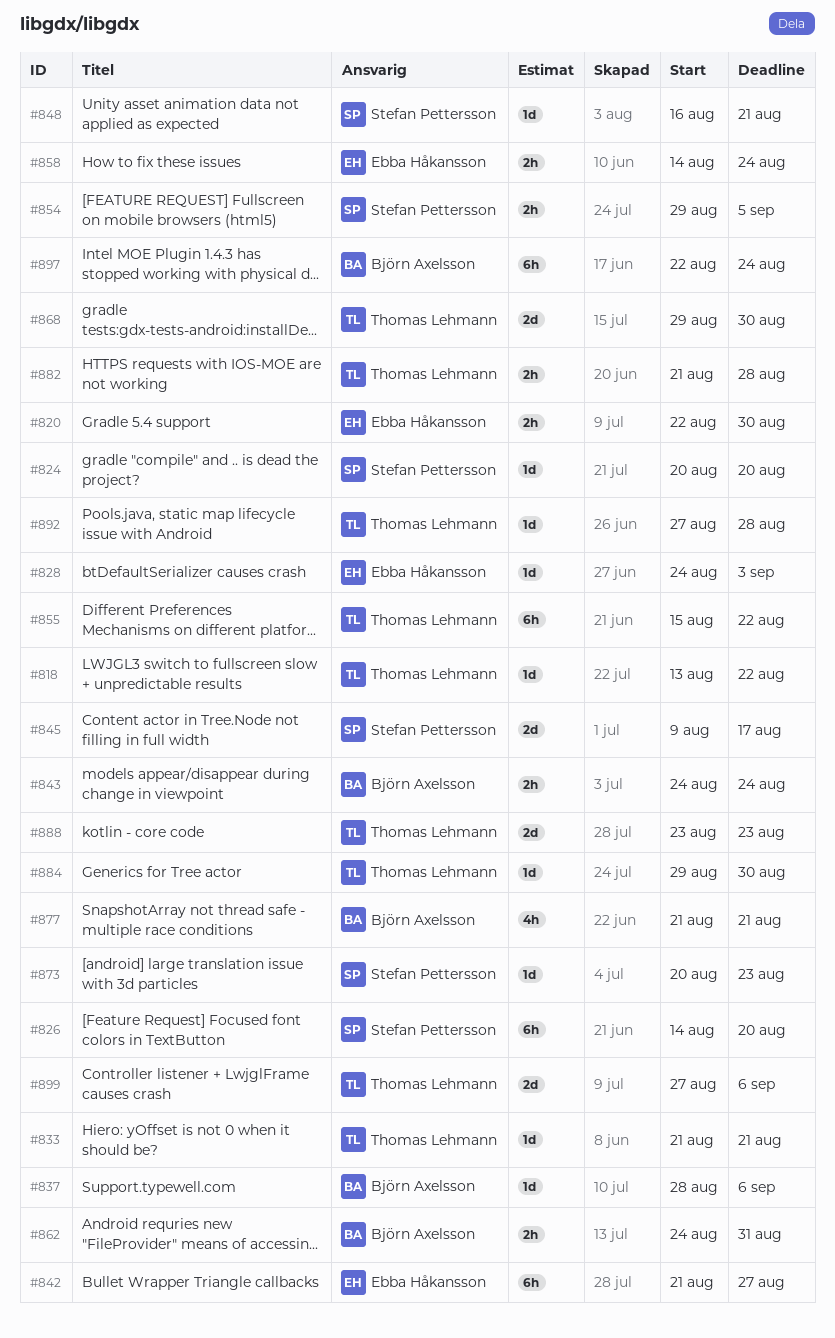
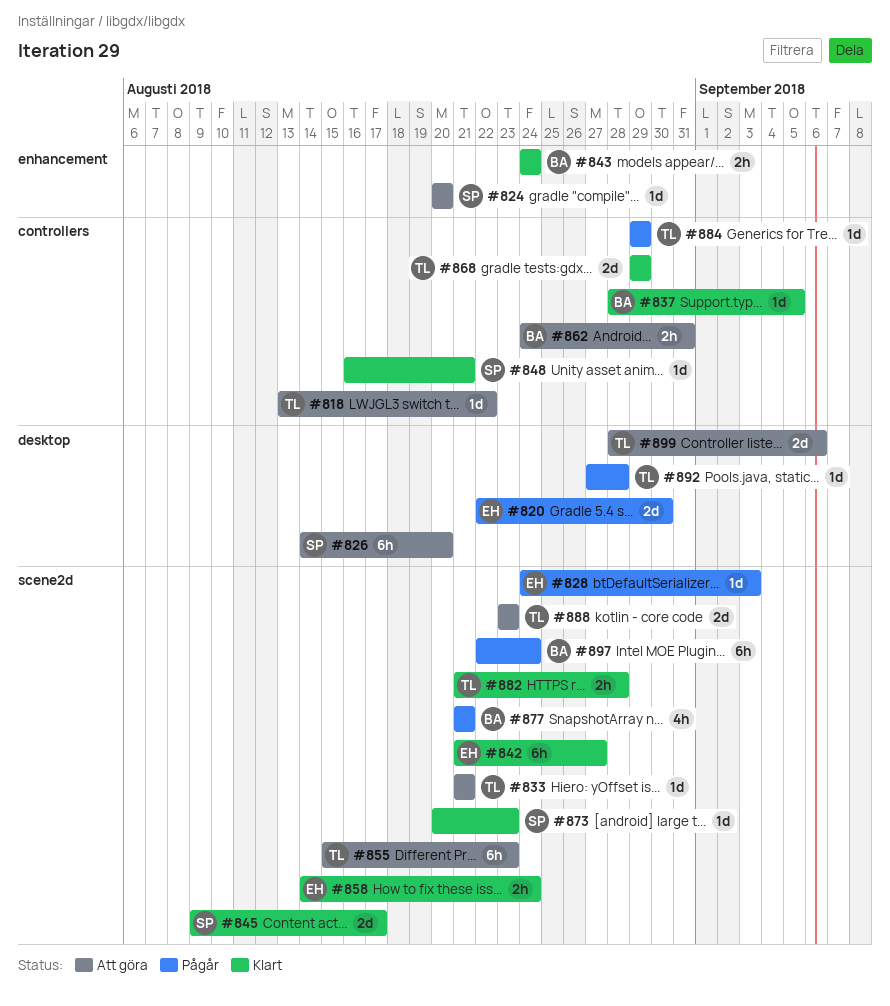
#820, estimate: 2h -> 2d
#837, due: Sep 6 -> Sep 5
#854: present -> none
#855, due: Aug 22 -> Aug 23
#868, due: Aug 30 -> Aug 29
#884, due: Aug 30 -> Aug 29
#899, start: Aug 27 -> Aug 28

